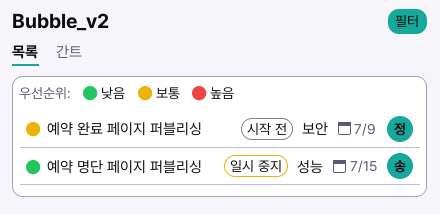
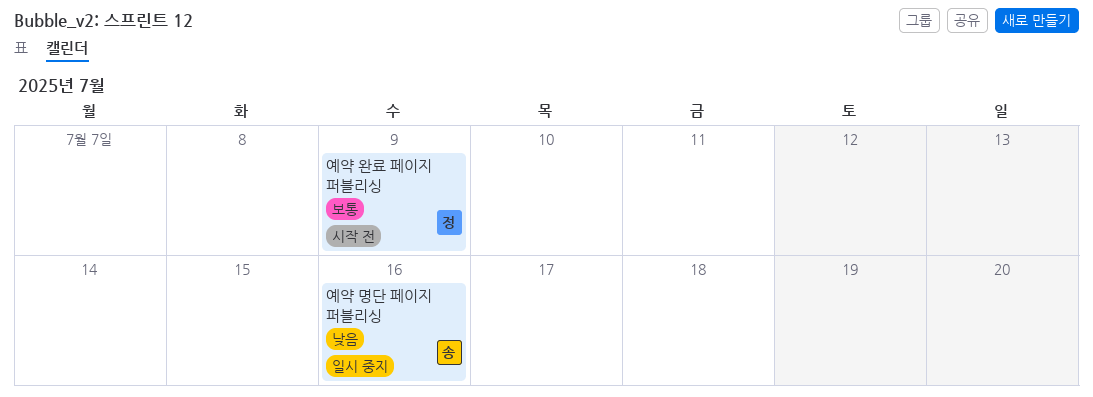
예약 명단 페이지 퍼블리싱, due: Jul 15 -> Jul 16

